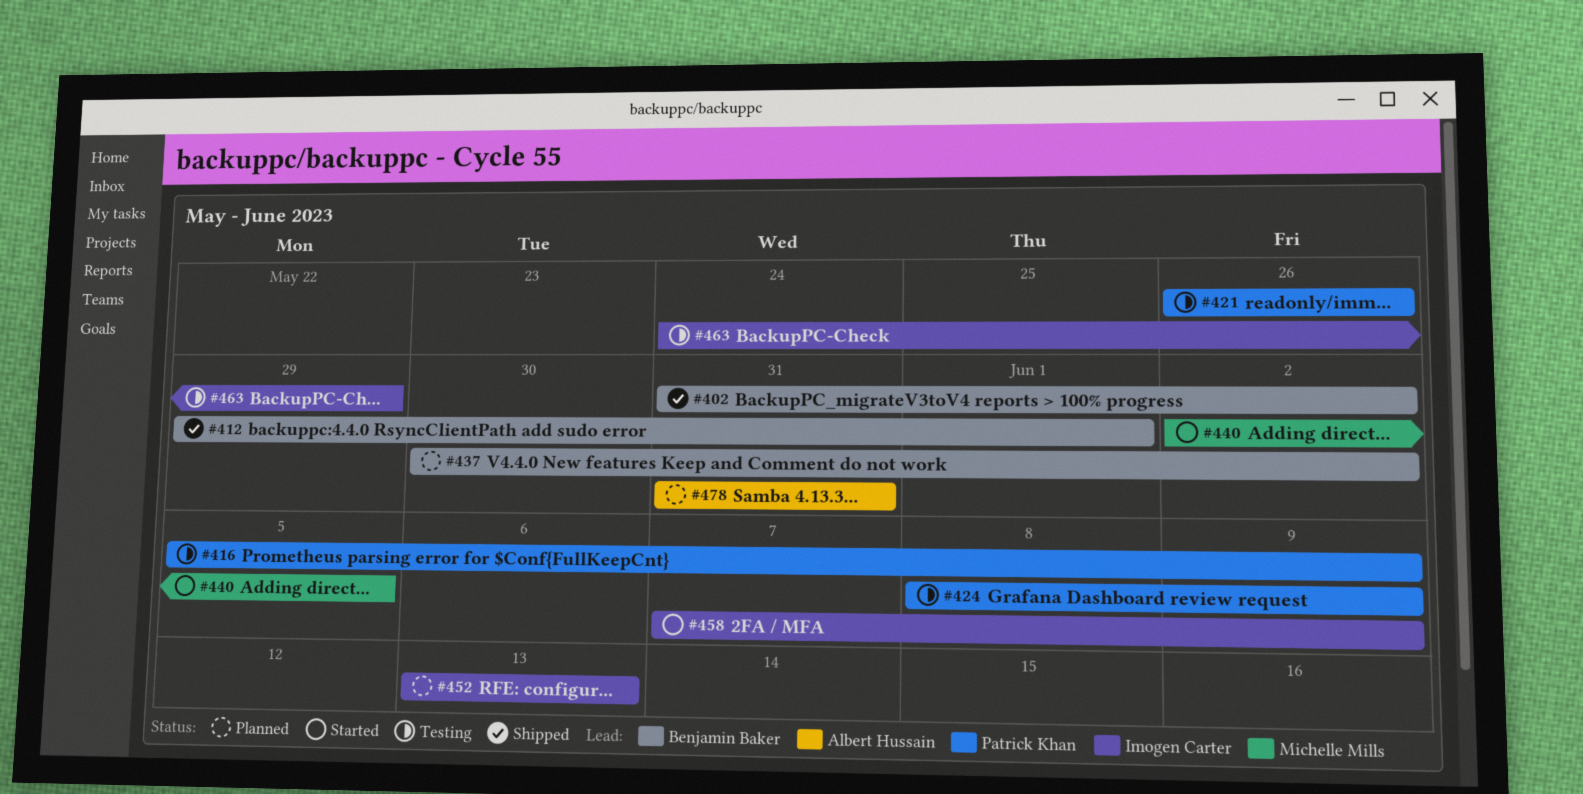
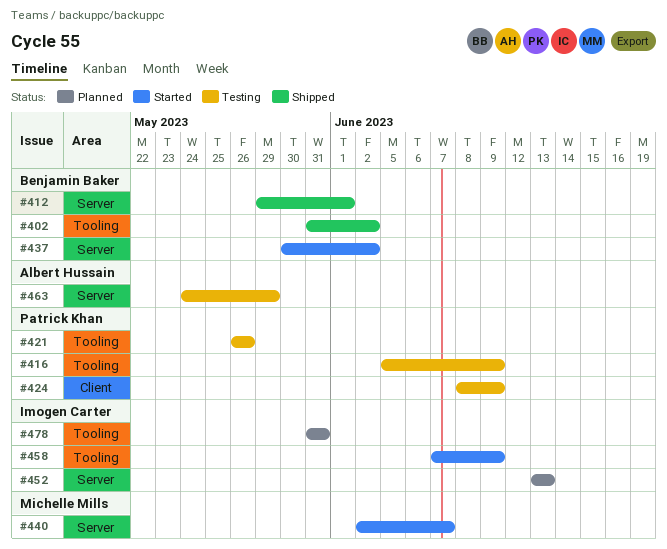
#437, status: Planned -> Started
#440, due: Jun 5 -> Jun 7
#463, owner: Imogen Carter -> Albert Hussain
#478, owner: Albert Hussain -> Imogen Carter

